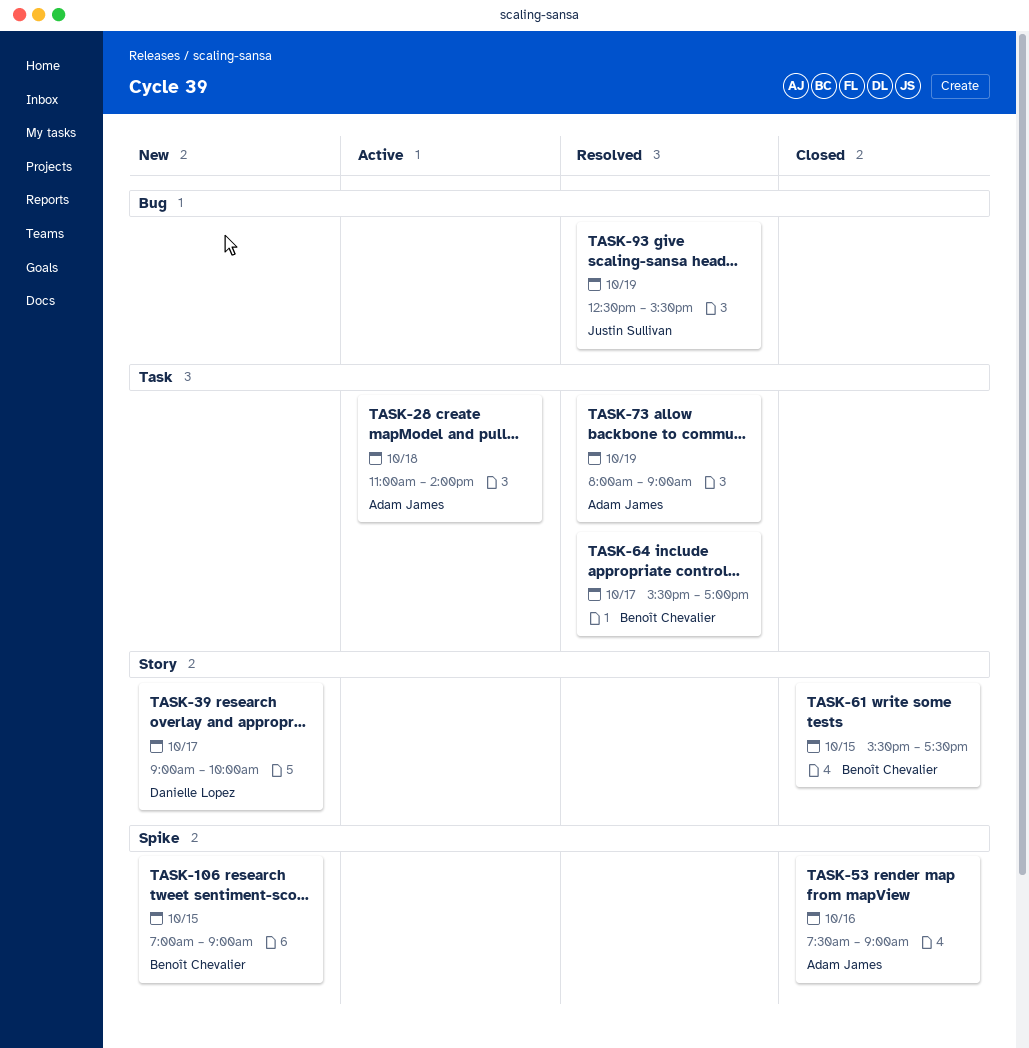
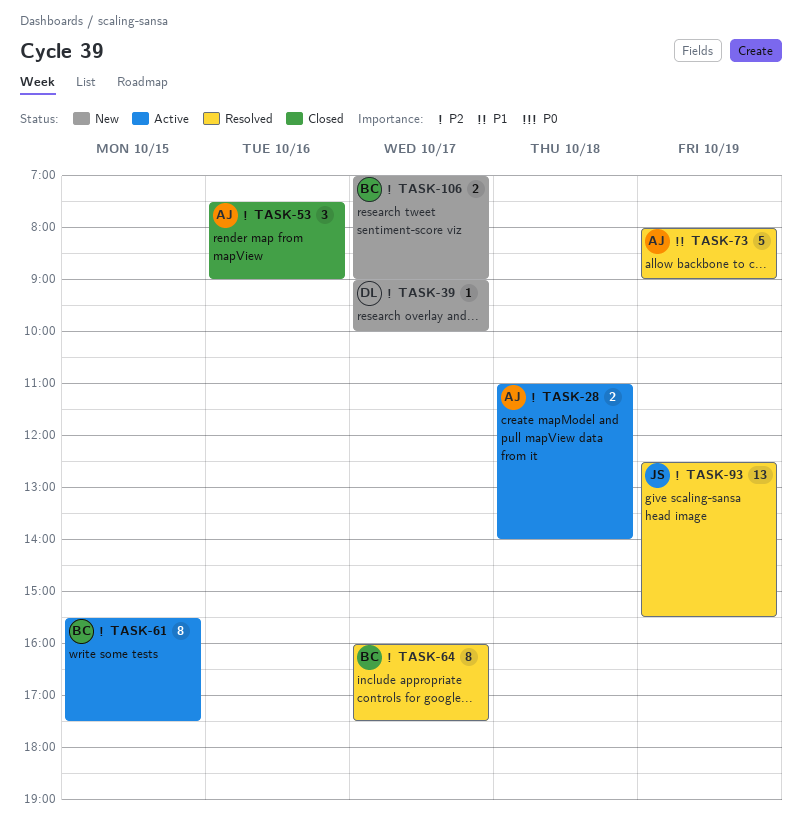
TASK-61, status: Closed -> Active
TASK-64, begins: 15:30 -> 16:00
TASK-64, ends: 17:00 -> 17:30
TASK-106, day: Oct 15 -> Oct 17

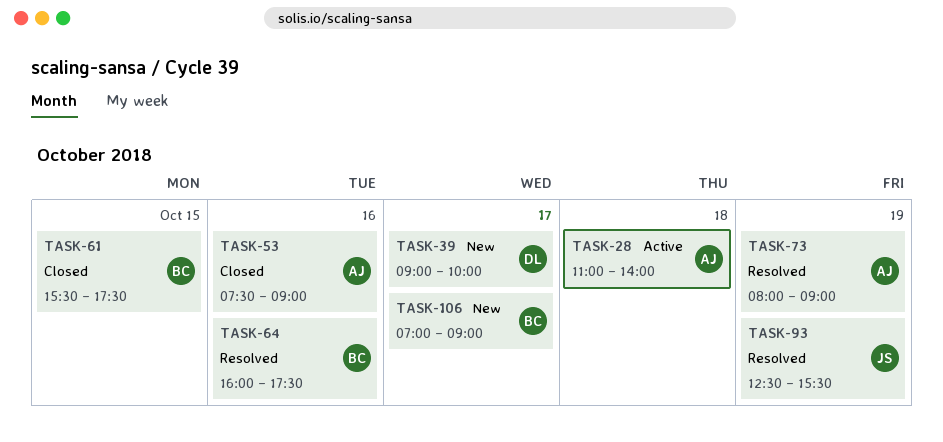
TASK-61, status: Active -> Closed
TASK-64, day: Oct 17 -> Oct 16

